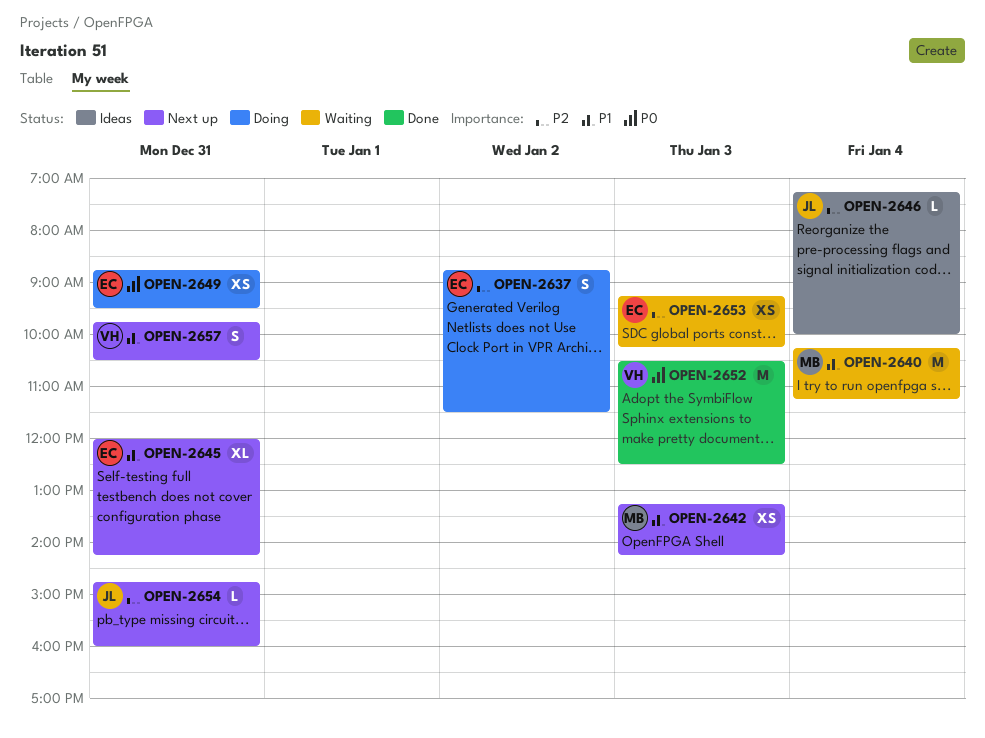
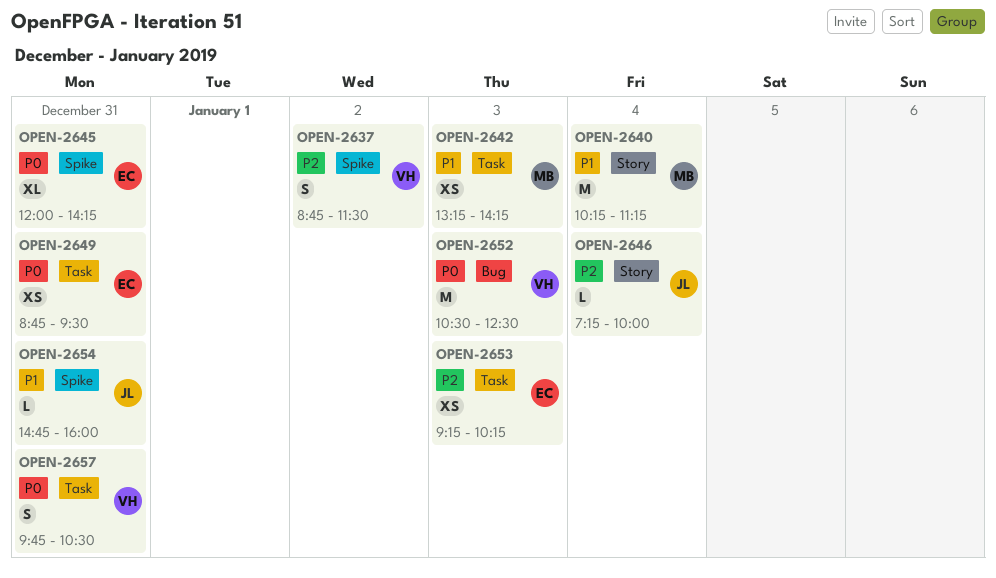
OPEN-2637, owner: EC -> VH
OPEN-2645, priority: P1 -> P0
OPEN-2654, priority: P2 -> P1
OPEN-2657, priority: P1 -> P0

